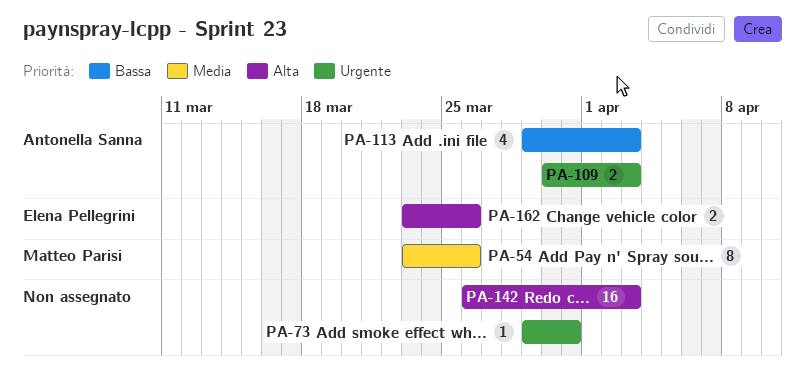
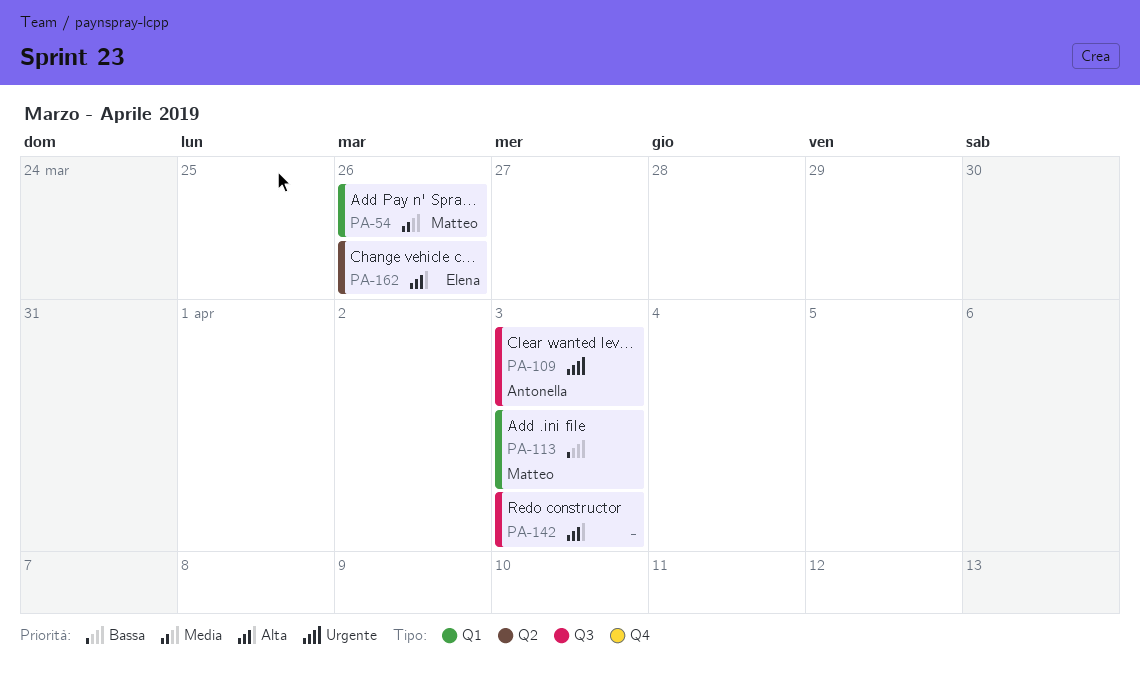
PA-73: present -> none
PA-113, owner: Antonella Sanna -> Matteo Parisi

